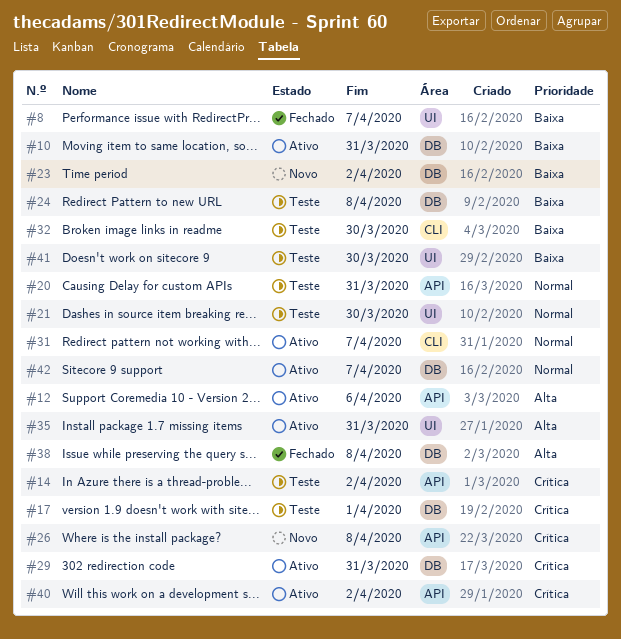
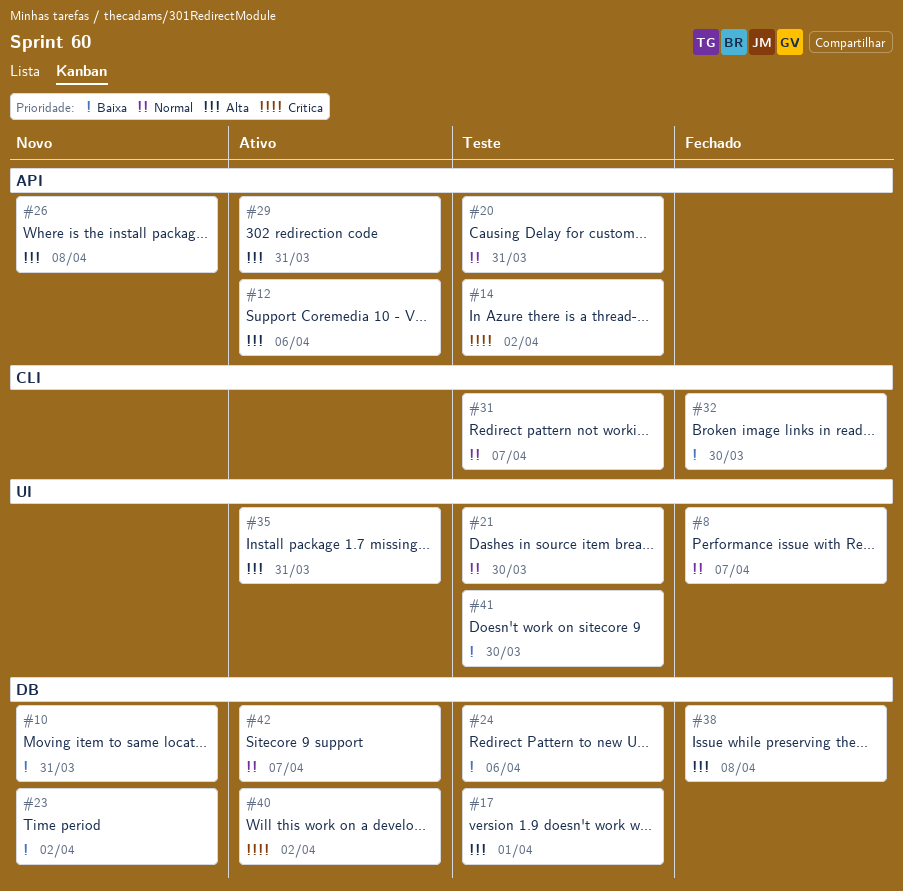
#8, priority: Baixa -> Normal
#10, status: Ativo -> Novo
#17, priority: Crítica -> Alta
#24, due: Apr 8 -> Apr 6
#26, priority: Crítica -> Alta
#29, priority: Crítica -> Alta
#29, label: DB -> API
#31, status: Ativo -> Teste
#32, status: Teste -> Fechado
#40, label: API -> DB

